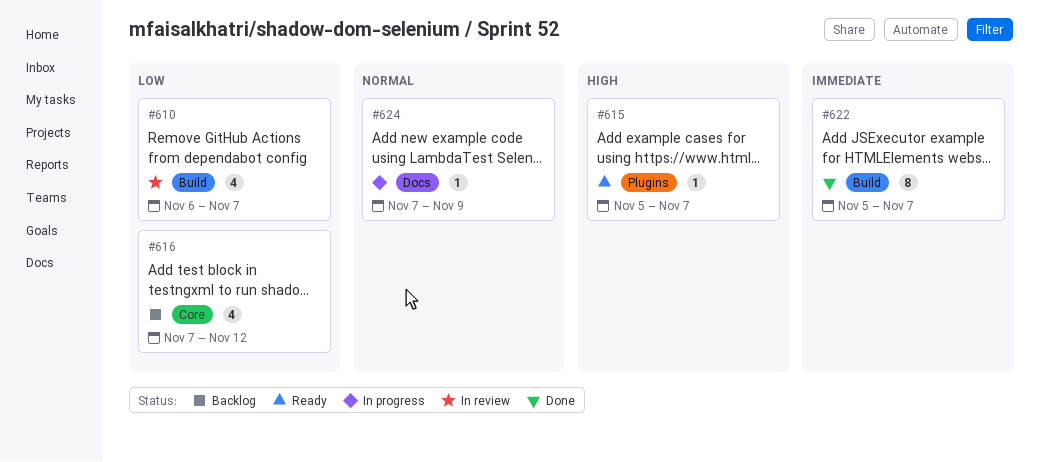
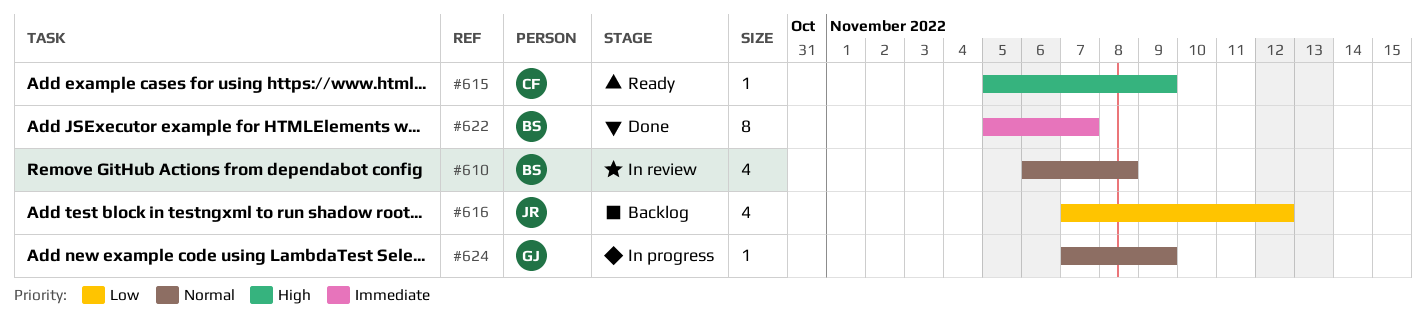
#610, priority: Low -> Normal
#610, due: Nov 7 -> Nov 8
#615, due: Nov 7 -> Nov 9

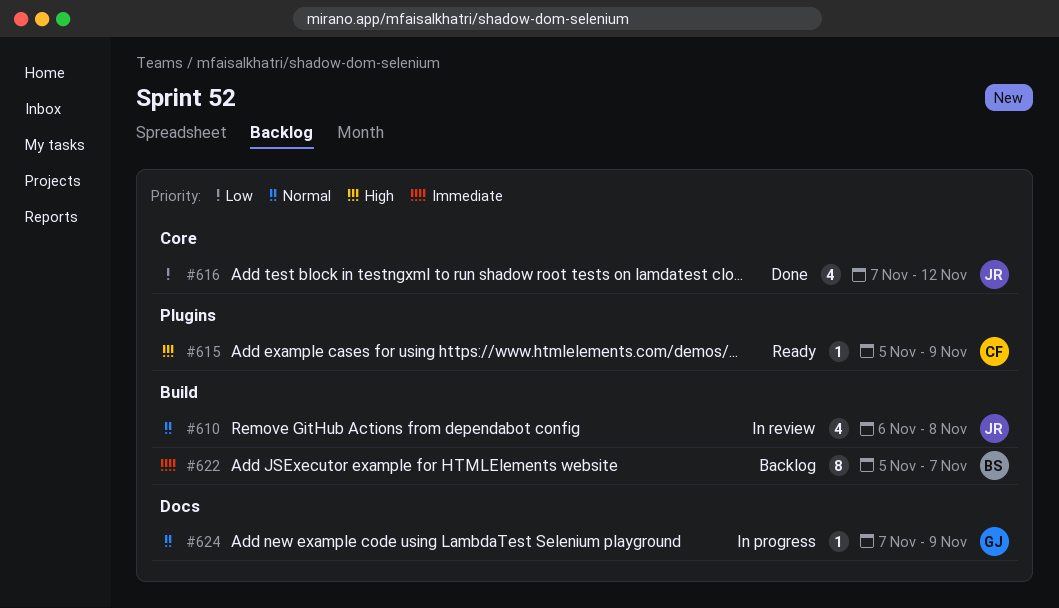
#610, owner: BS -> JR
#616, status: Backlog -> Done
#622, status: Done -> Backlog

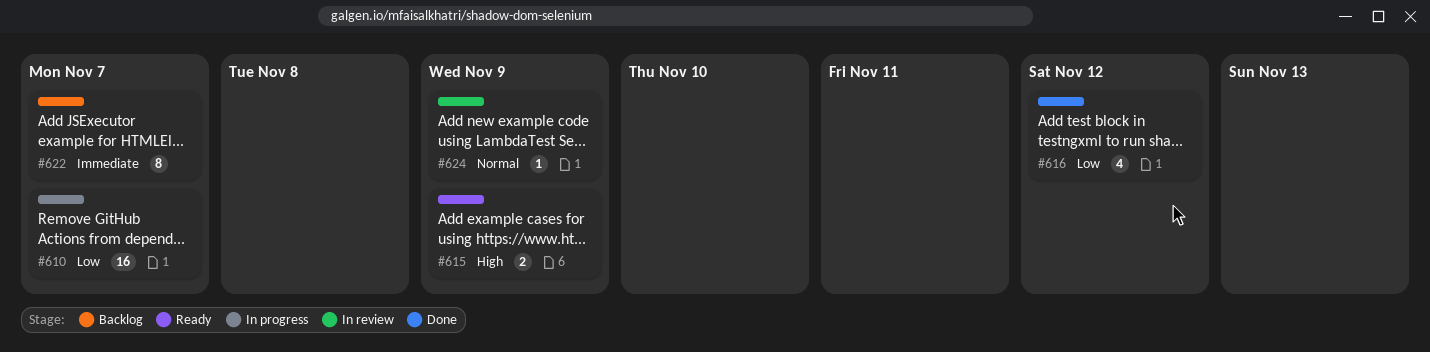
#610, status: In review -> In progress
#610, priority: Normal -> Low
#610, estimate: 4 -> 16
#610, due: Nov 8 -> Nov 7
#615, estimate: 1 -> 2
#624, status: In progress -> In review

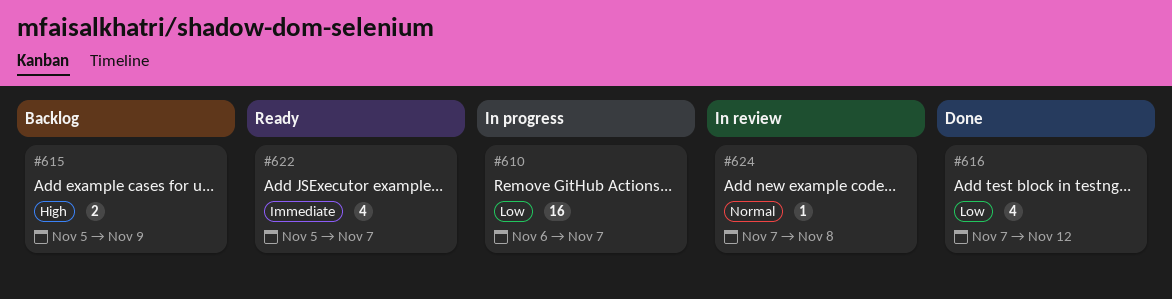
#615, status: Ready -> Backlog
#622, status: Backlog -> Ready
#622, estimate: 8 -> 4
#624, due: Nov 9 -> Nov 8

